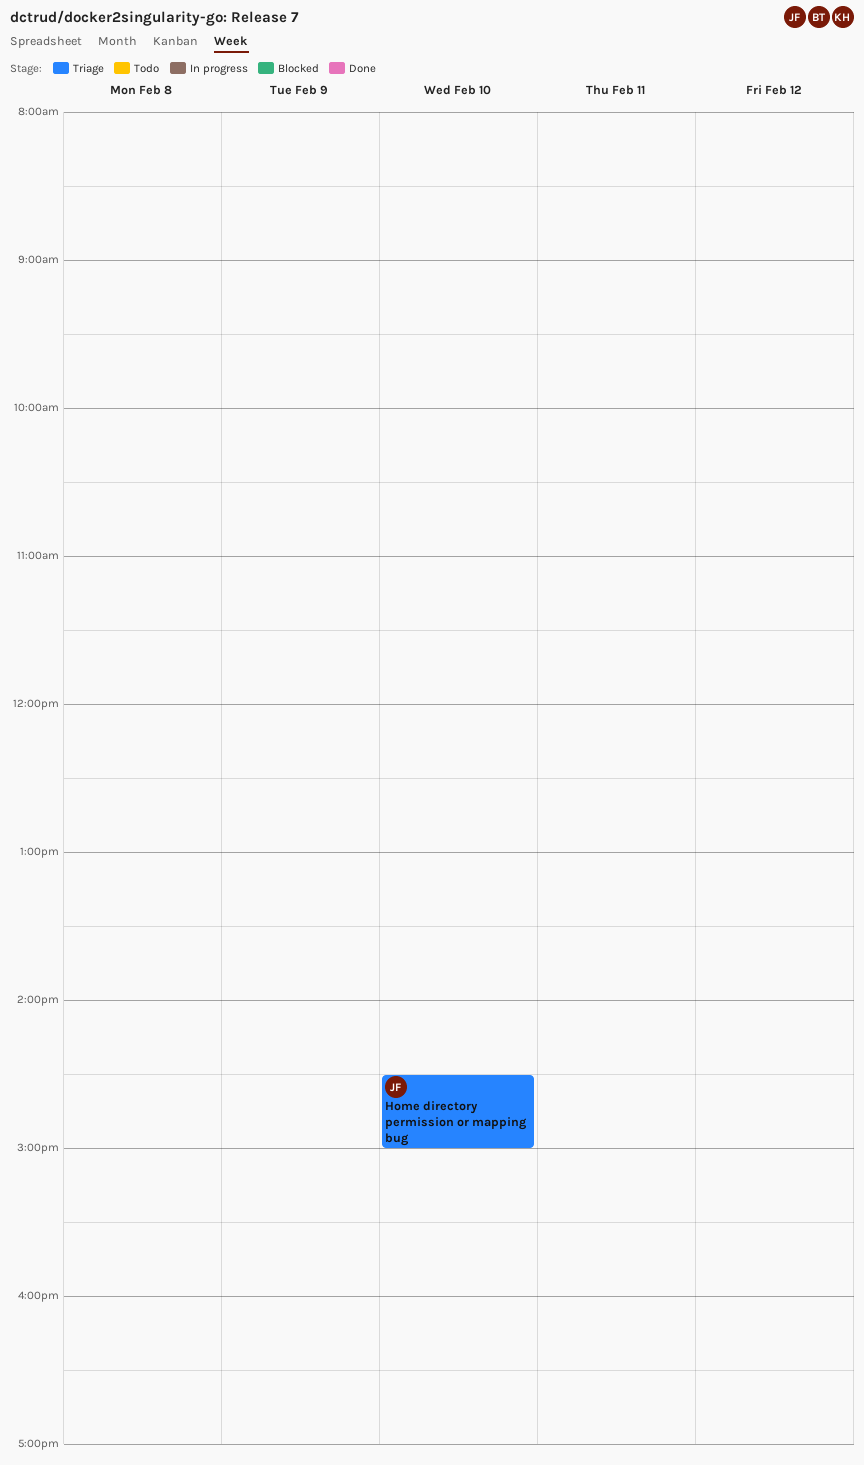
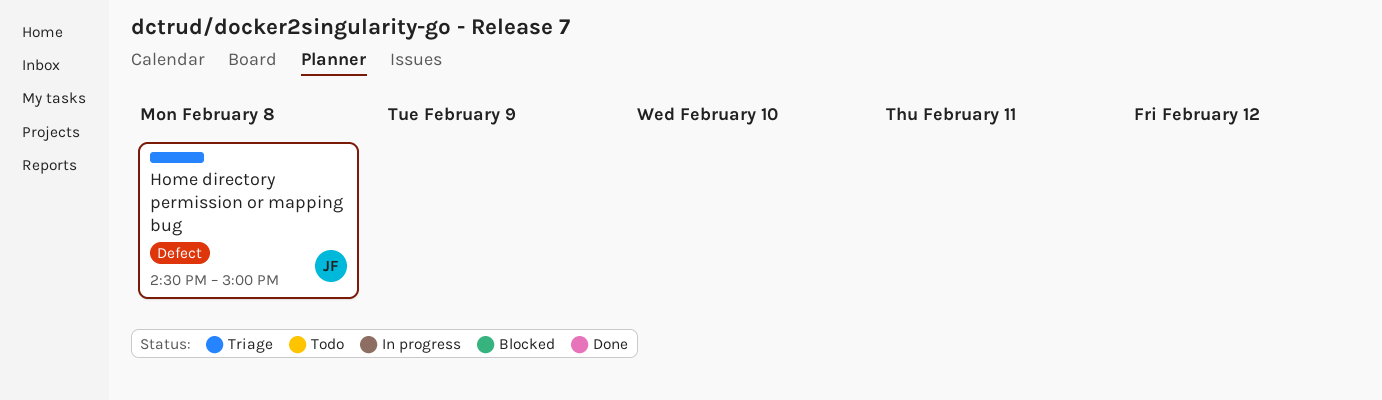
Home directory permission or mapping bug, day: Feb 10 -> Feb 8

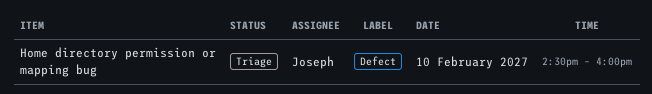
Home directory permission or mapping bug, day: Feb 8 -> Feb 10
Home directory permission or mapping bug, ends: 15:00 -> 16:00

